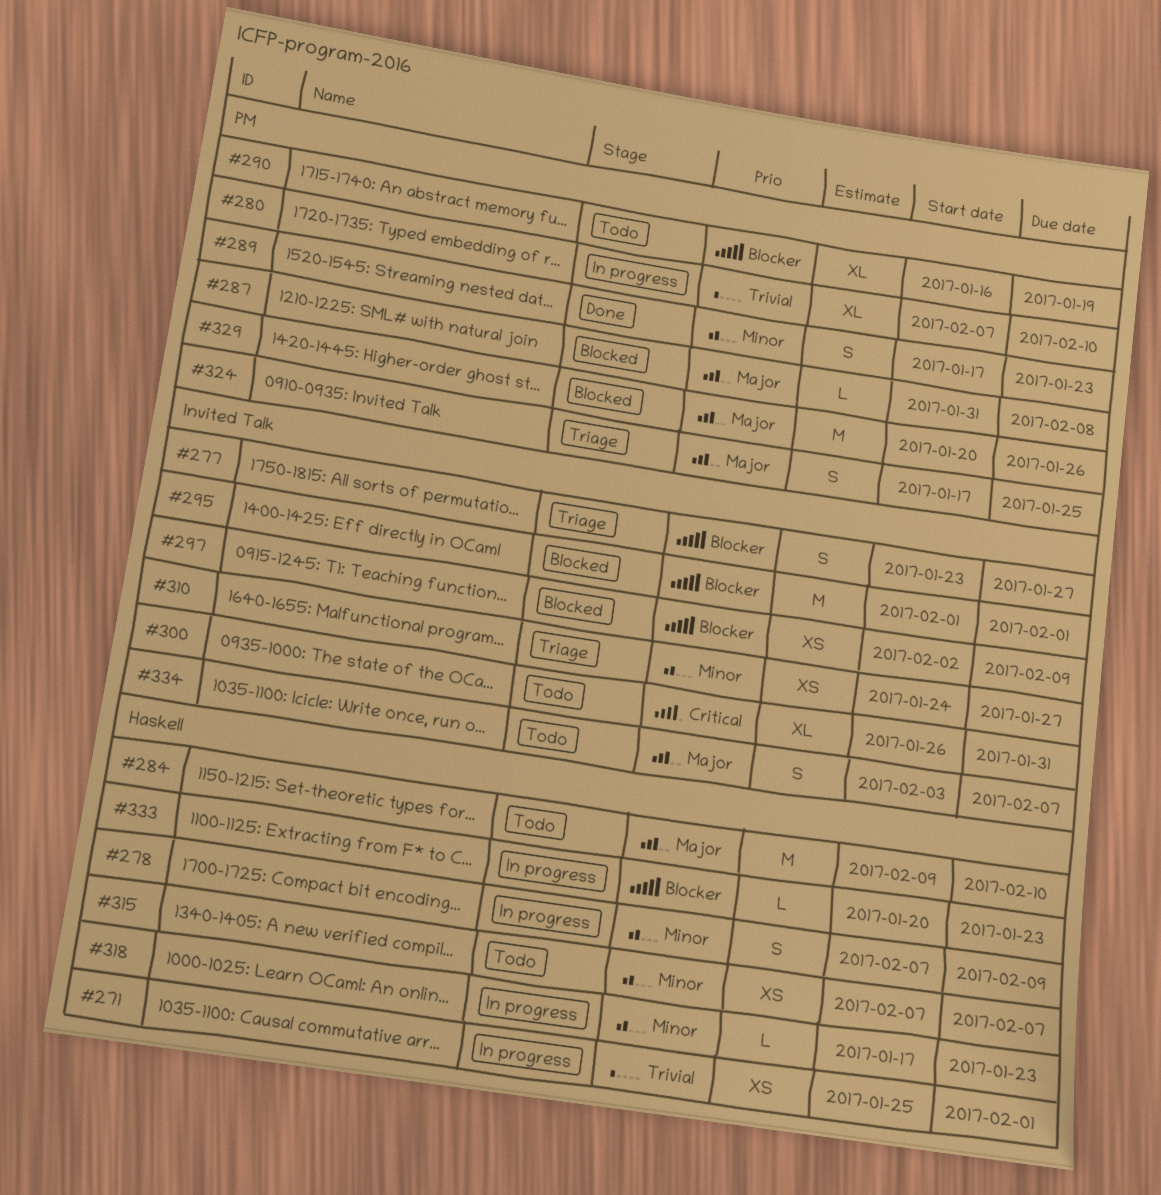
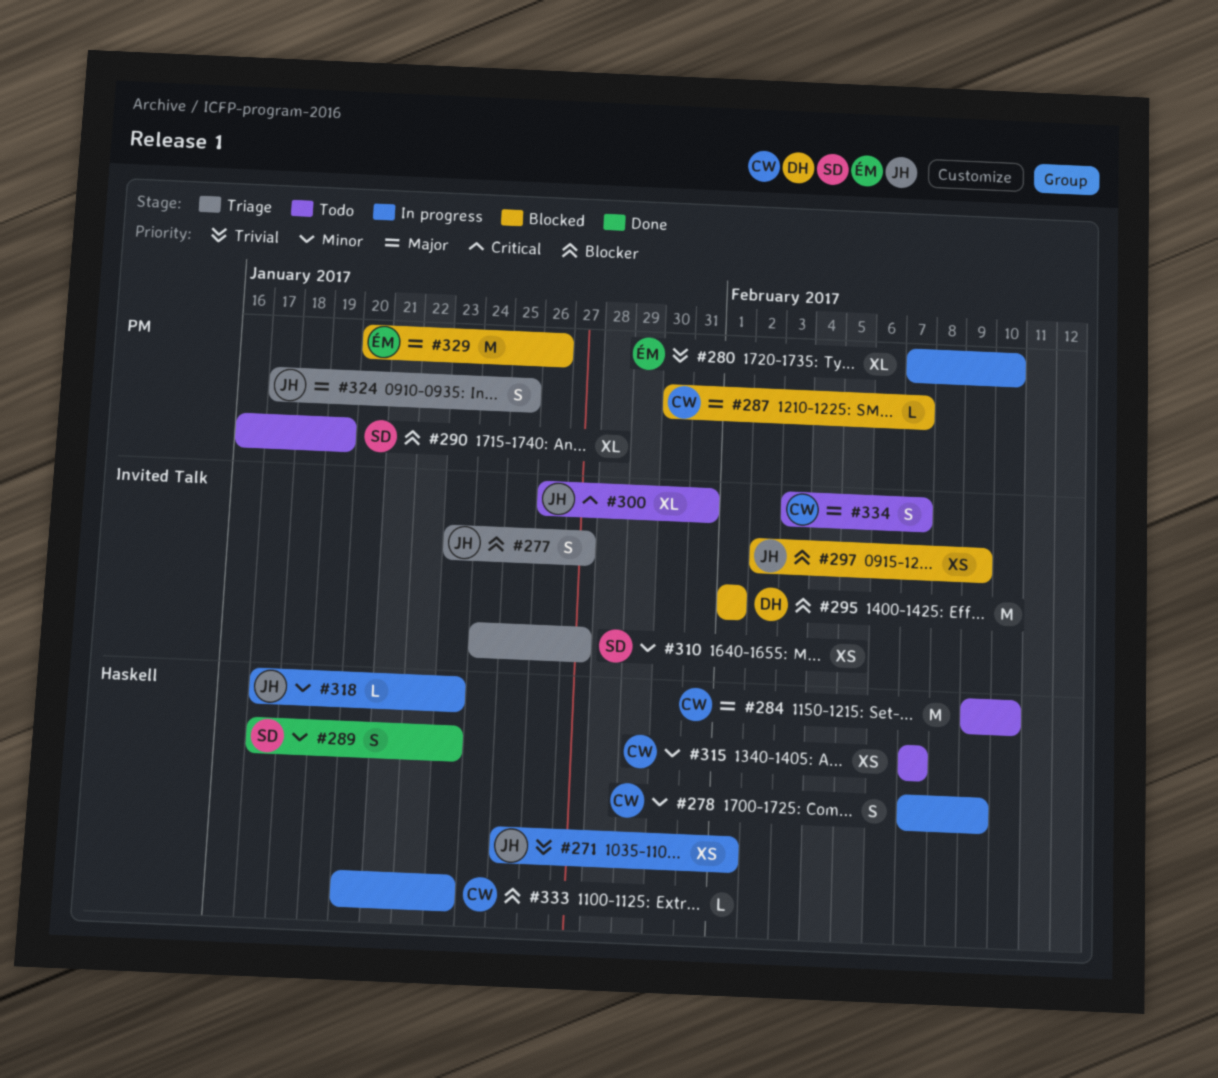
#287, start: Jan 31 -> Jan 30
#287, due: Feb 8 -> Feb 7
#289, label: PM -> Haskell

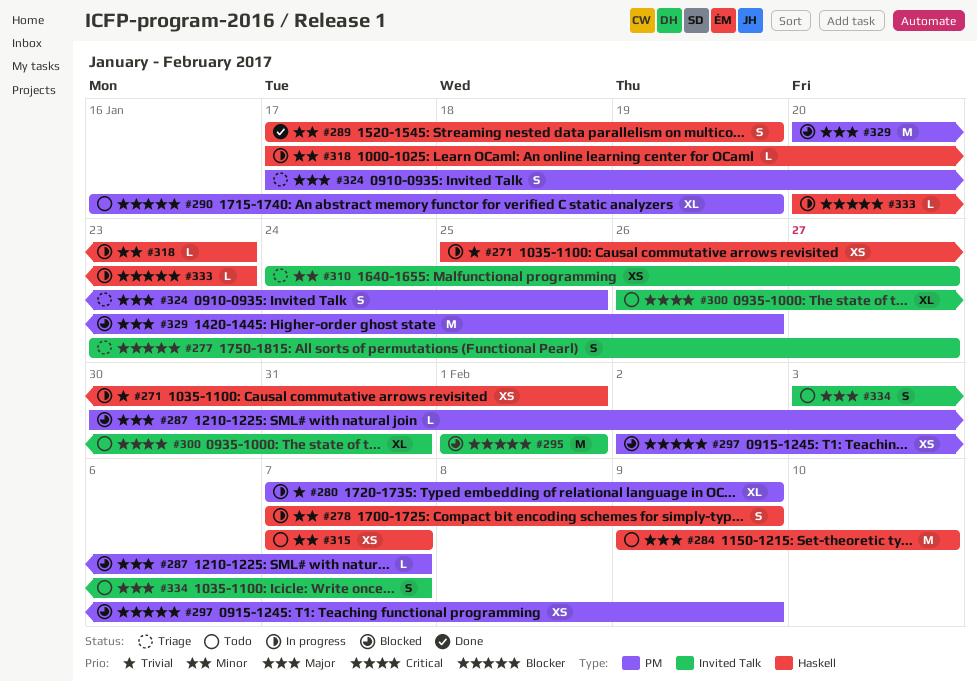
#280, due: Feb 10 -> Feb 9
#289, due: Jan 23 -> Jan 19
#297, label: Invited Talk -> PM

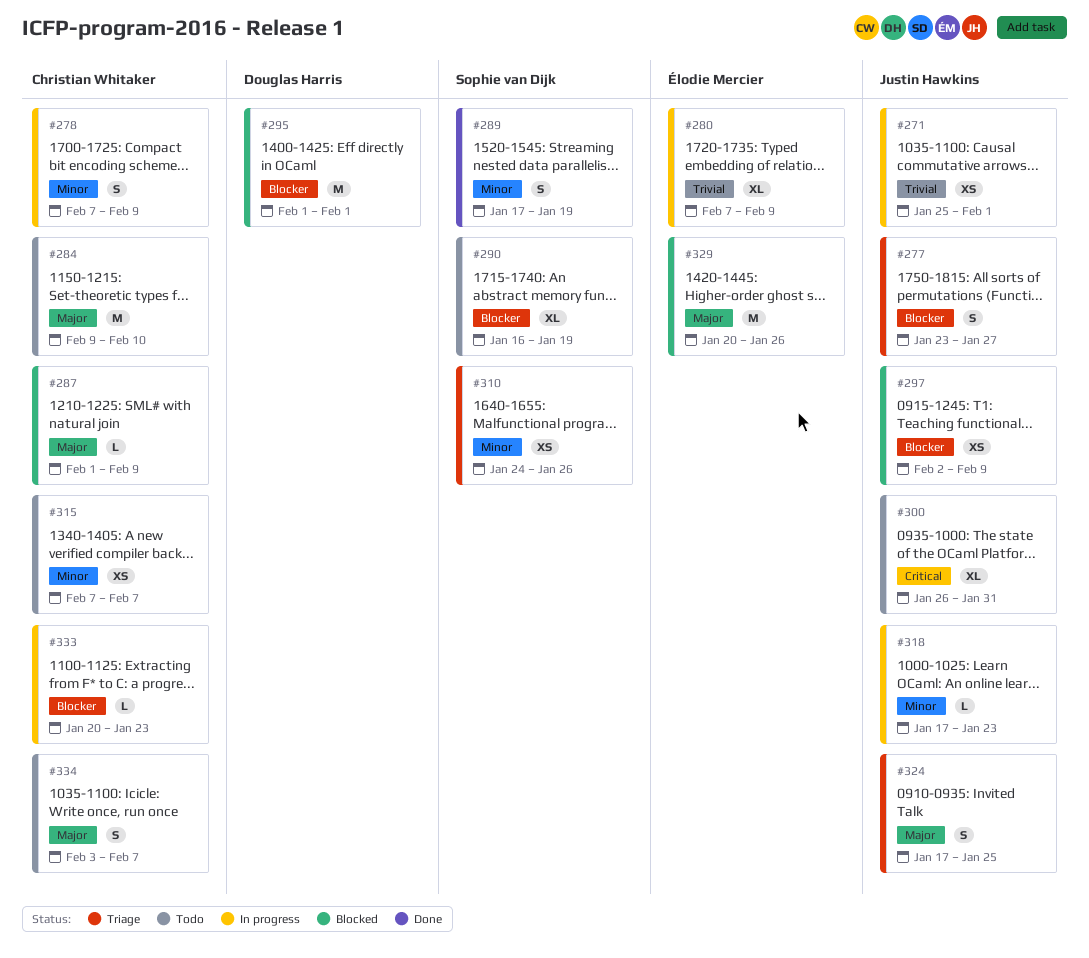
#287, start: Jan 30 -> Feb 1
#287, due: Feb 7 -> Feb 9
#310, due: Jan 27 -> Jan 26

